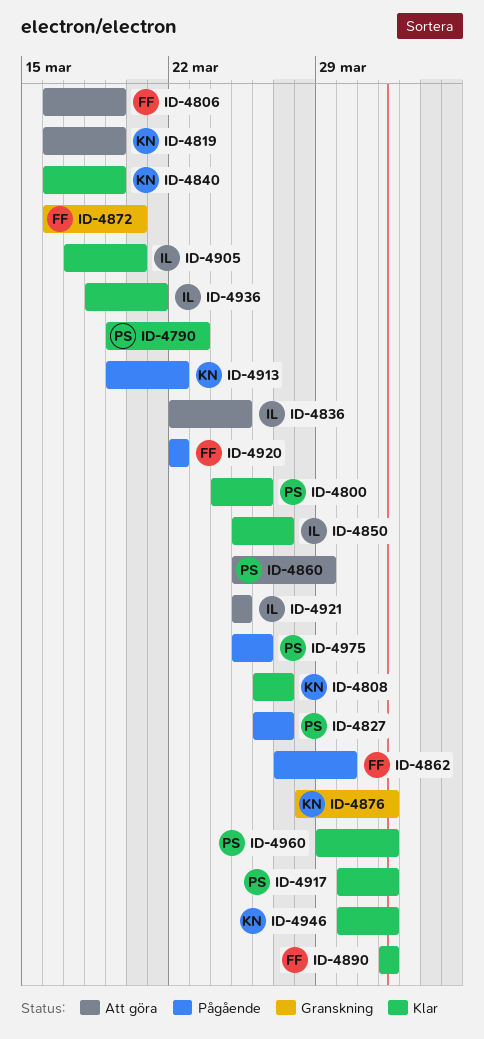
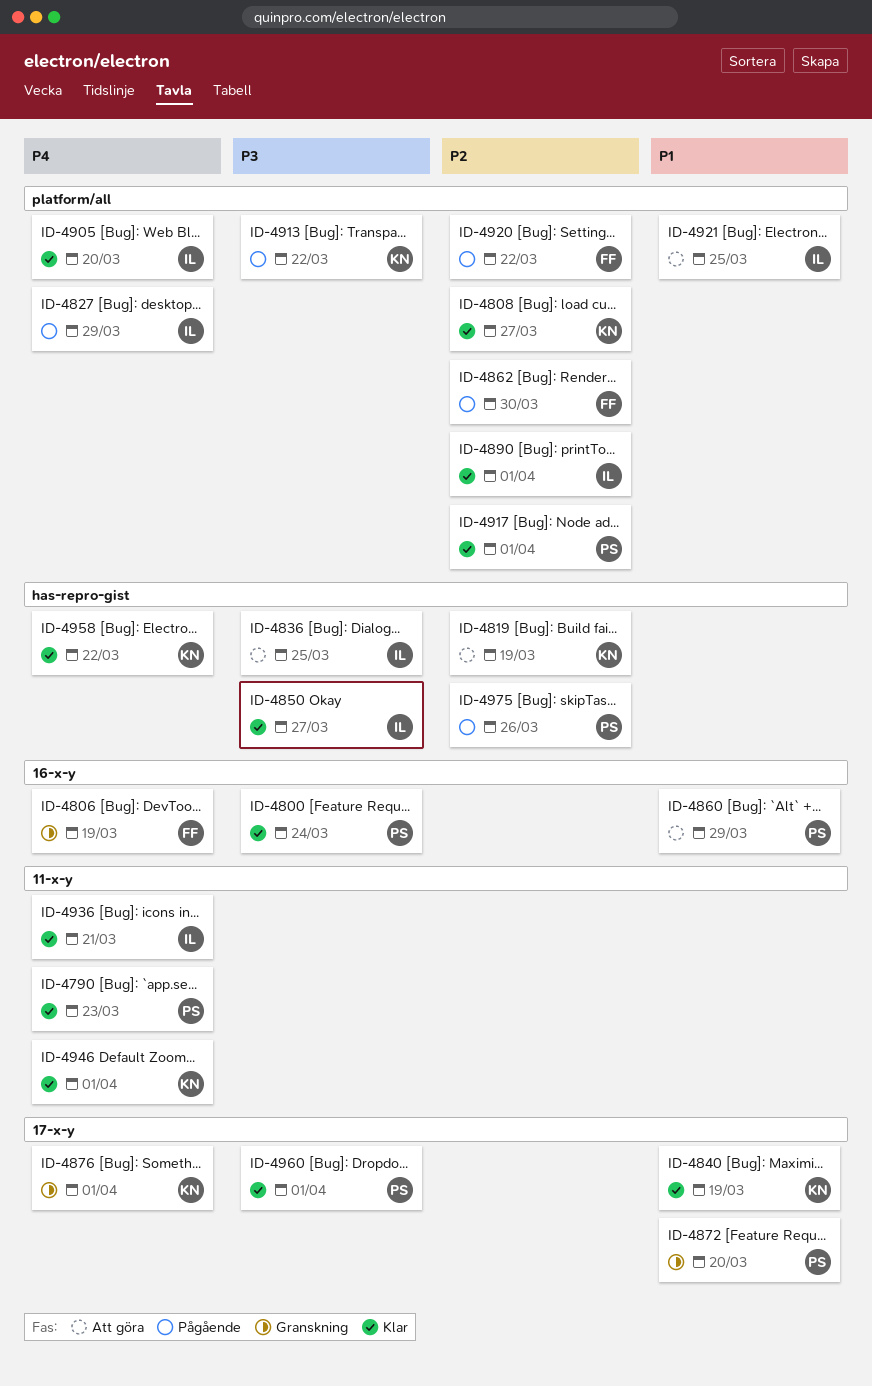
ID-4800, due: Mar 26 -> Mar 24
ID-4806, status: Att göra -> Granskning
ID-4827, owner: PS -> IL
ID-4827, due: Mar 27 -> Mar 29
ID-4872, owner: FF -> PS
ID-4890, owner: FF -> IL
ID-4958: none -> present

